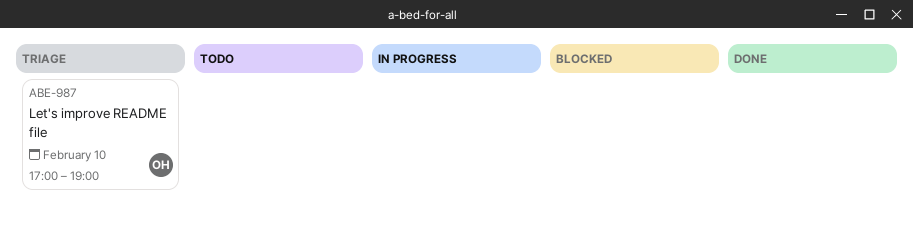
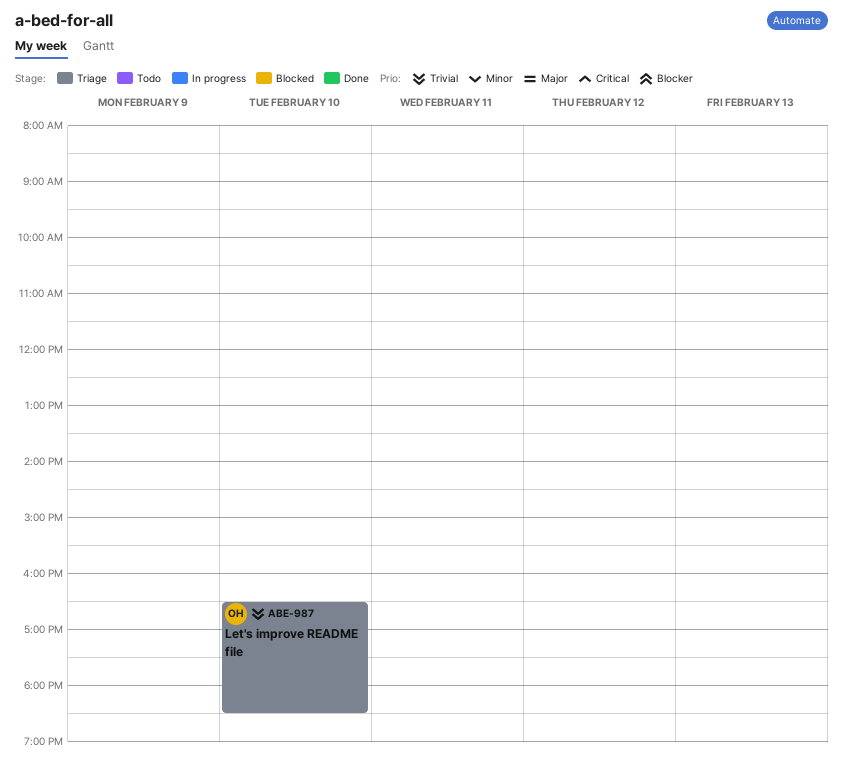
ABE-987, begins: 17:00 -> 16:30
ABE-987, ends: 19:00 -> 18:30

